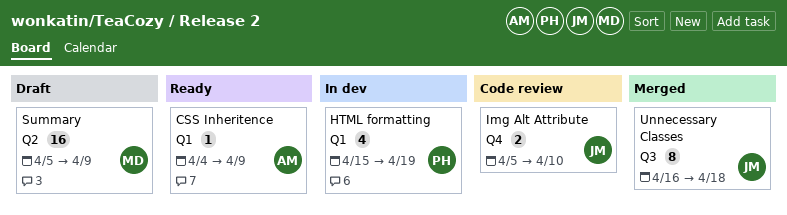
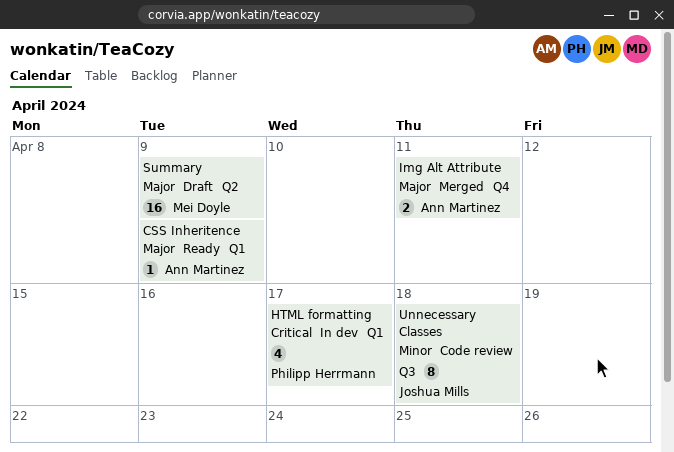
HTML formatting, due: Apr 19 -> Apr 17
Img Alt Attribute, status: Code review -> Merged
Img Alt Attribute, owner: Joshua Mills -> Ann Martinez
Img Alt Attribute, due: Apr 10 -> Apr 11
Unnecessary Classes, status: Merged -> Code review

